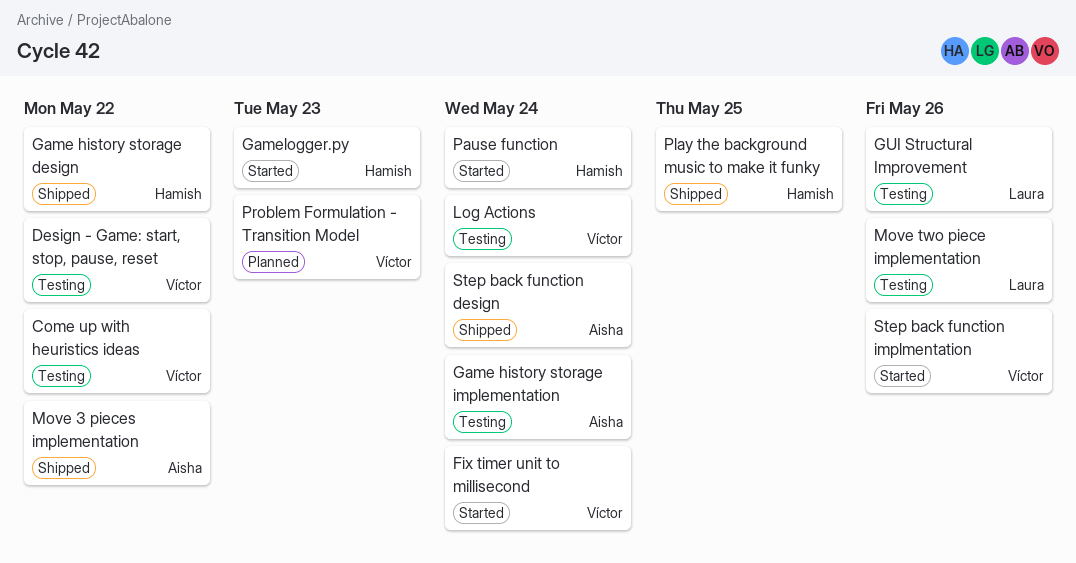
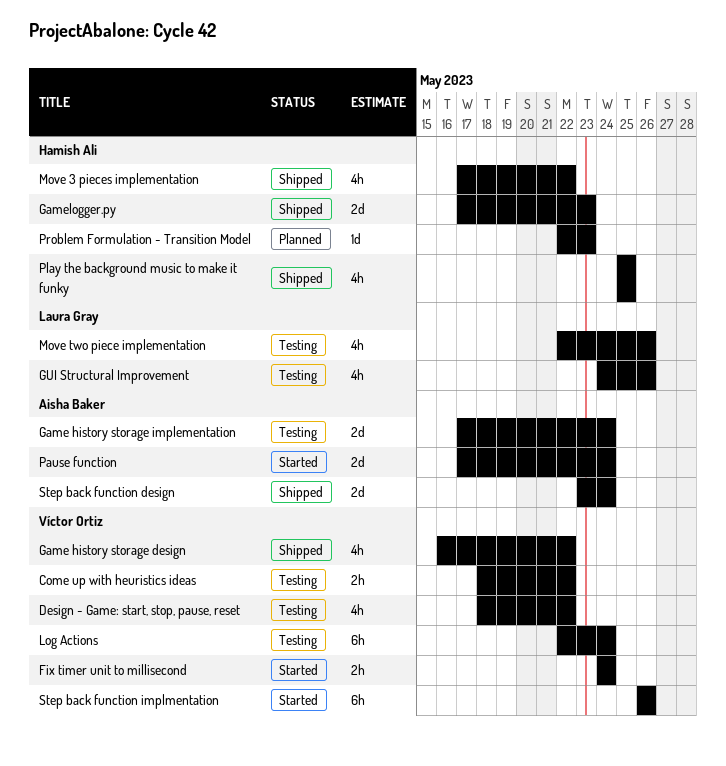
Game history storage design, owner: Hamish Ali -> Víctor Ortiz
Gamelogger.py, status: Started -> Shipped
Move 3 pieces implementation, owner: Aisha Baker -> Hamish Ali
Pause function, owner: Hamish Ali -> Aisha Baker
Problem Formulation - Transition Model, owner: Víctor Ortiz -> Hamish Ali

